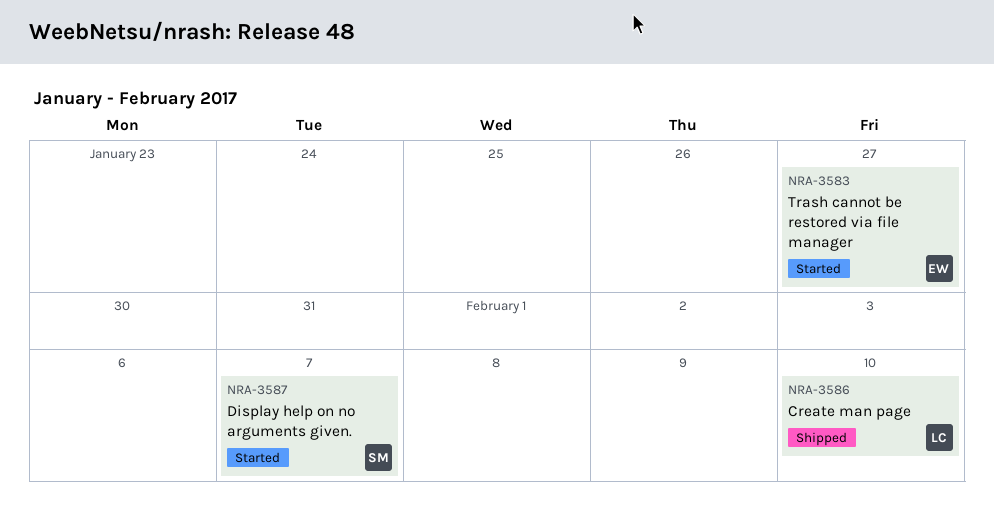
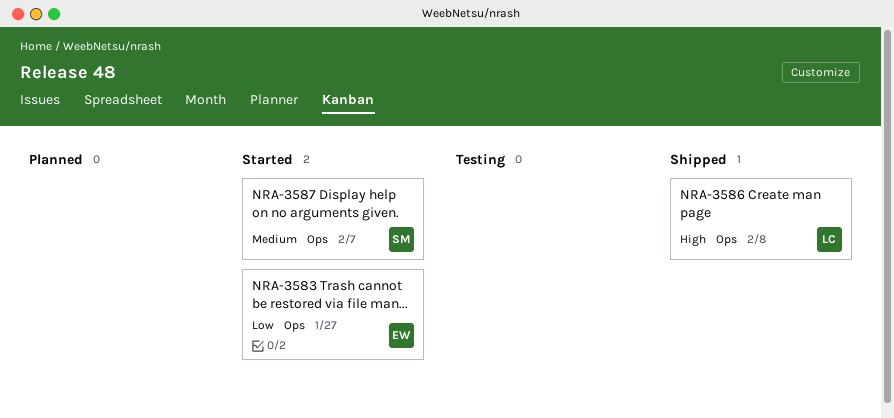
NRA-3586, due: Feb 10 -> Feb 8

